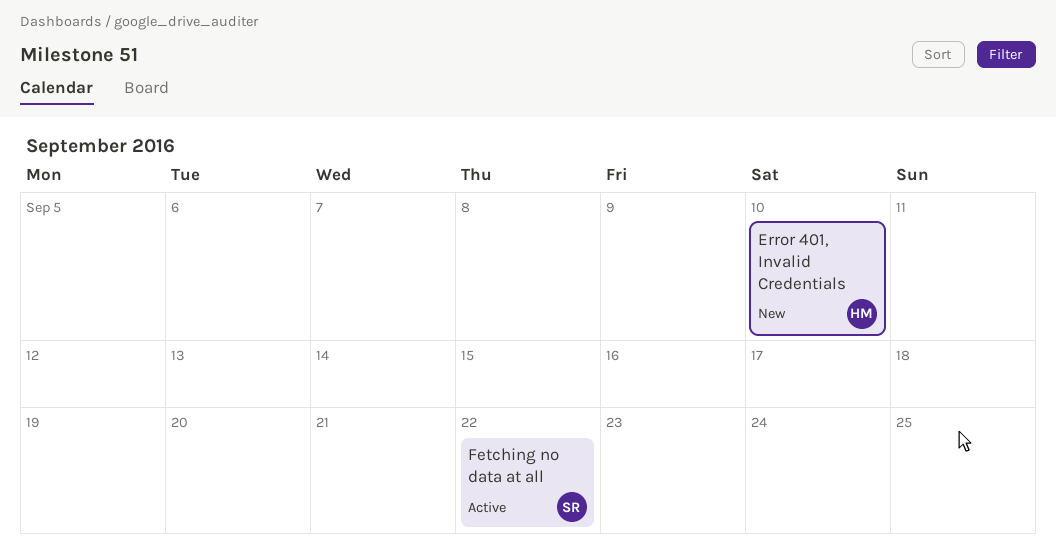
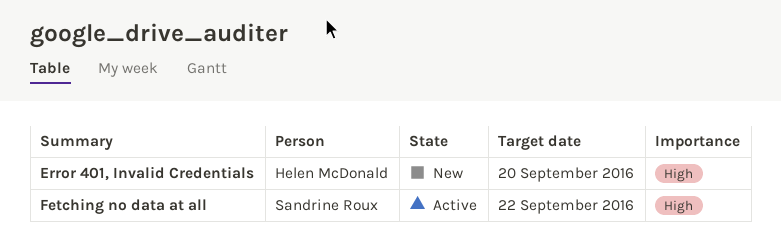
Error 401, Invalid Credentials, due: Sep 10 -> Sep 20

